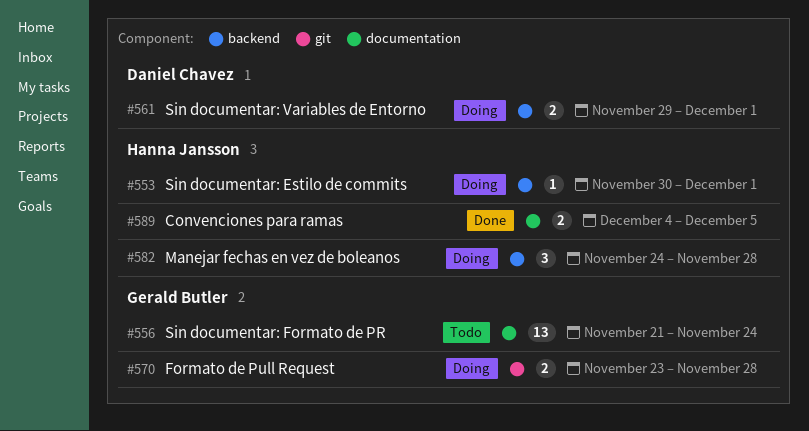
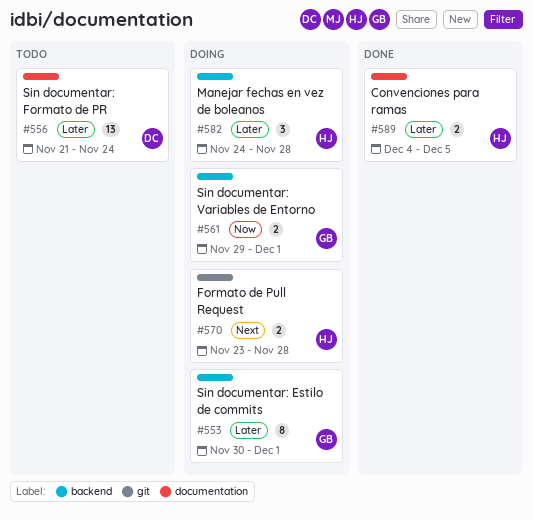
#553, owner: Hanna Jansson -> Gerald Butler
#553, estimate: 1 -> 8
#556, owner: Gerald Butler -> Daniel Chavez
#561, owner: Daniel Chavez -> Gerald Butler
#570, owner: Gerald Butler -> Hanna Jansson

